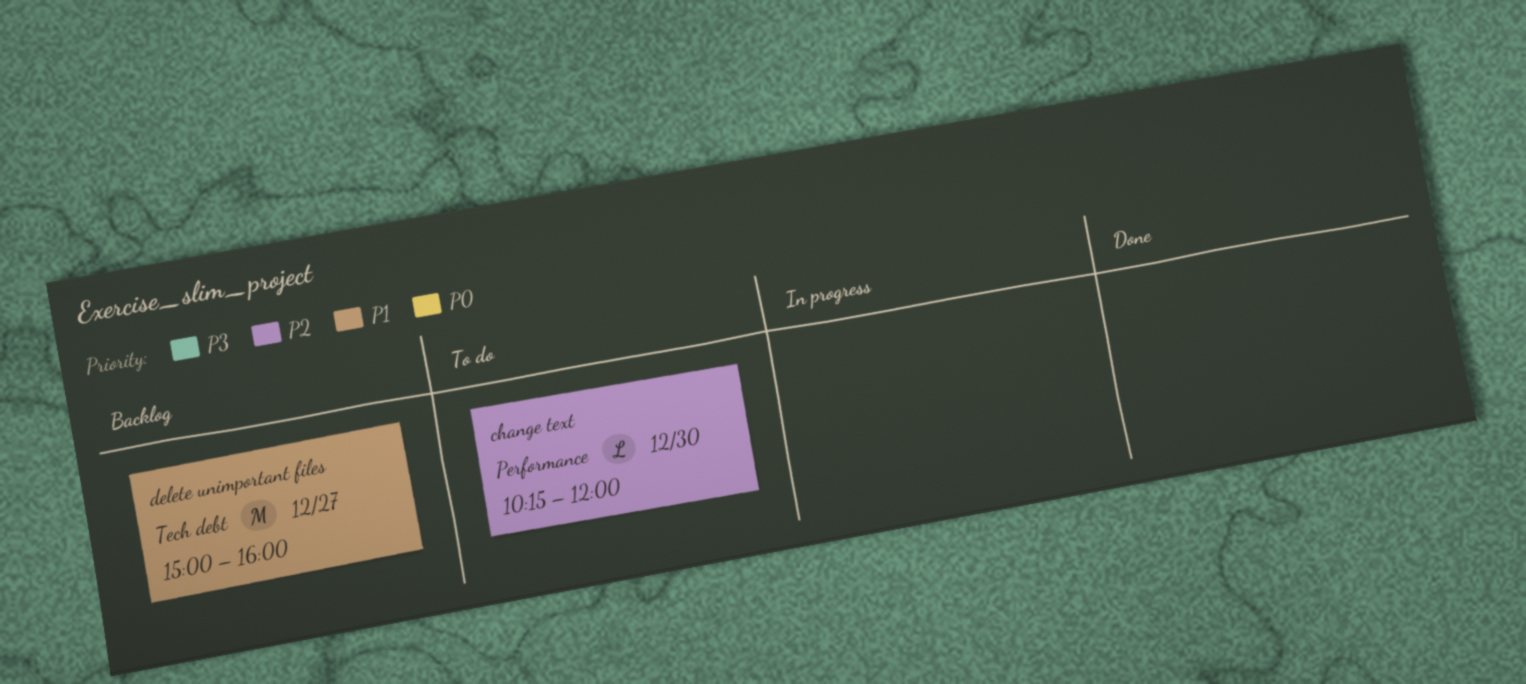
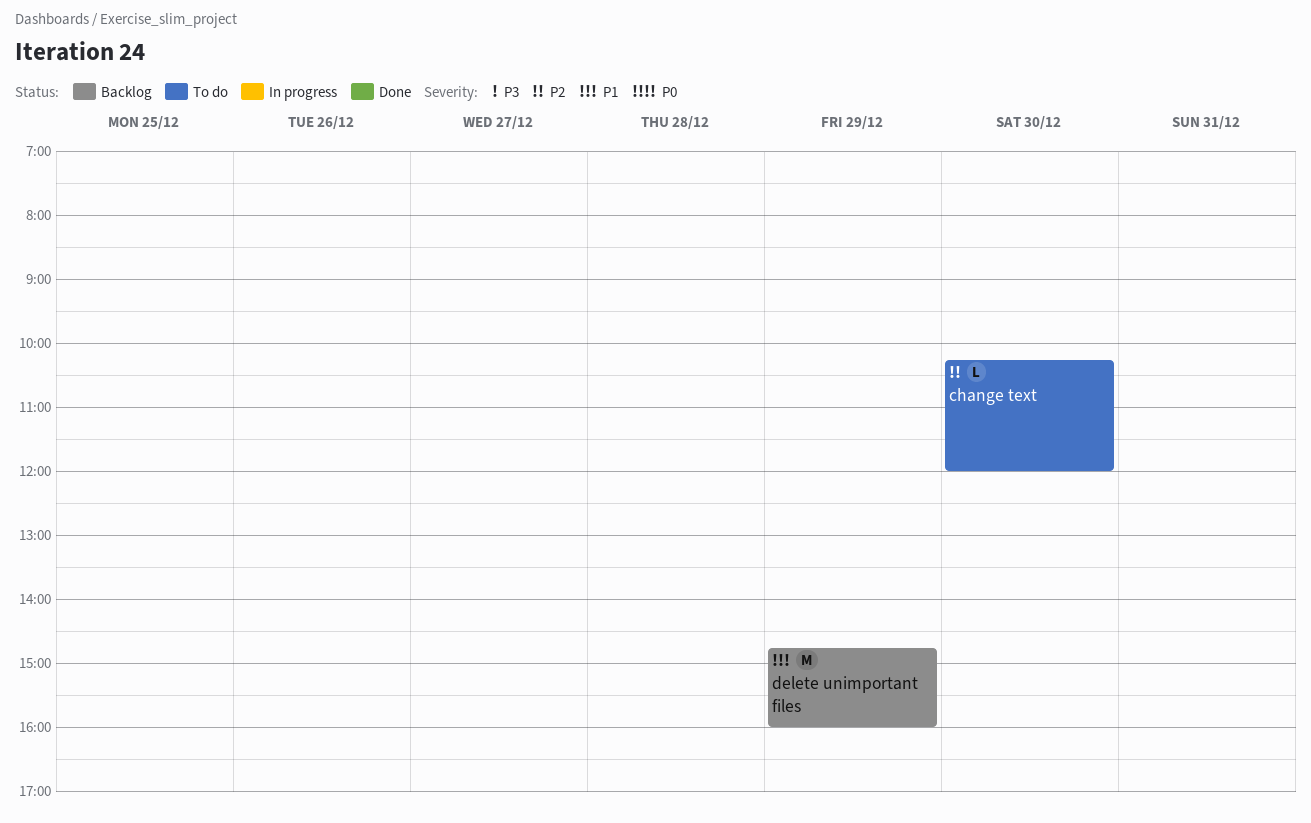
delete unimportant files, day: Dec 27 -> Dec 29
delete unimportant files, begins: 15:00 -> 14:45

